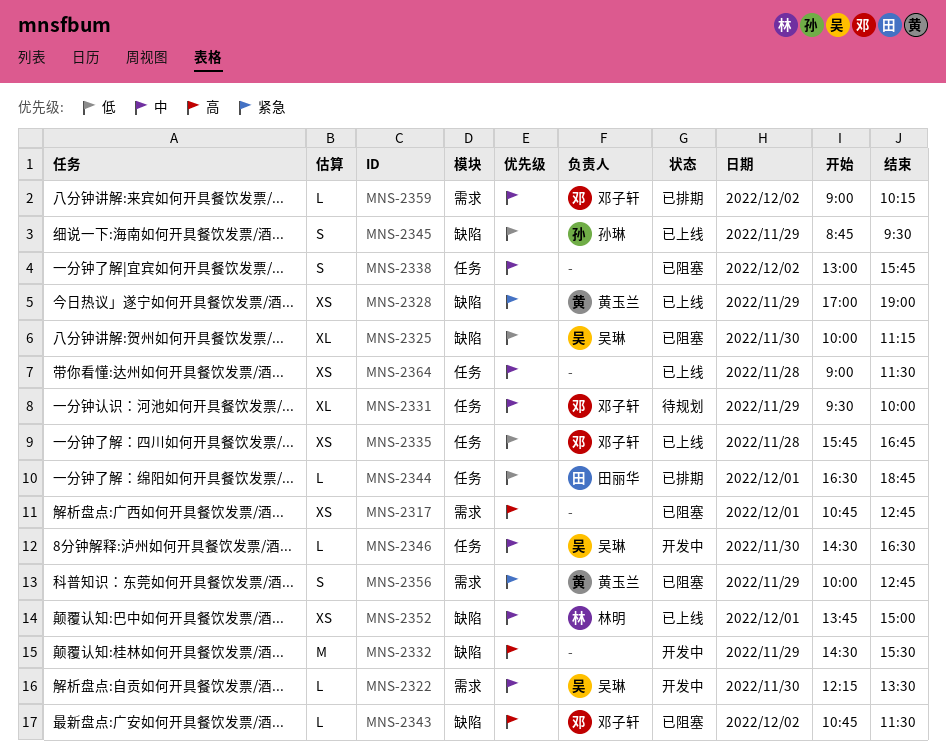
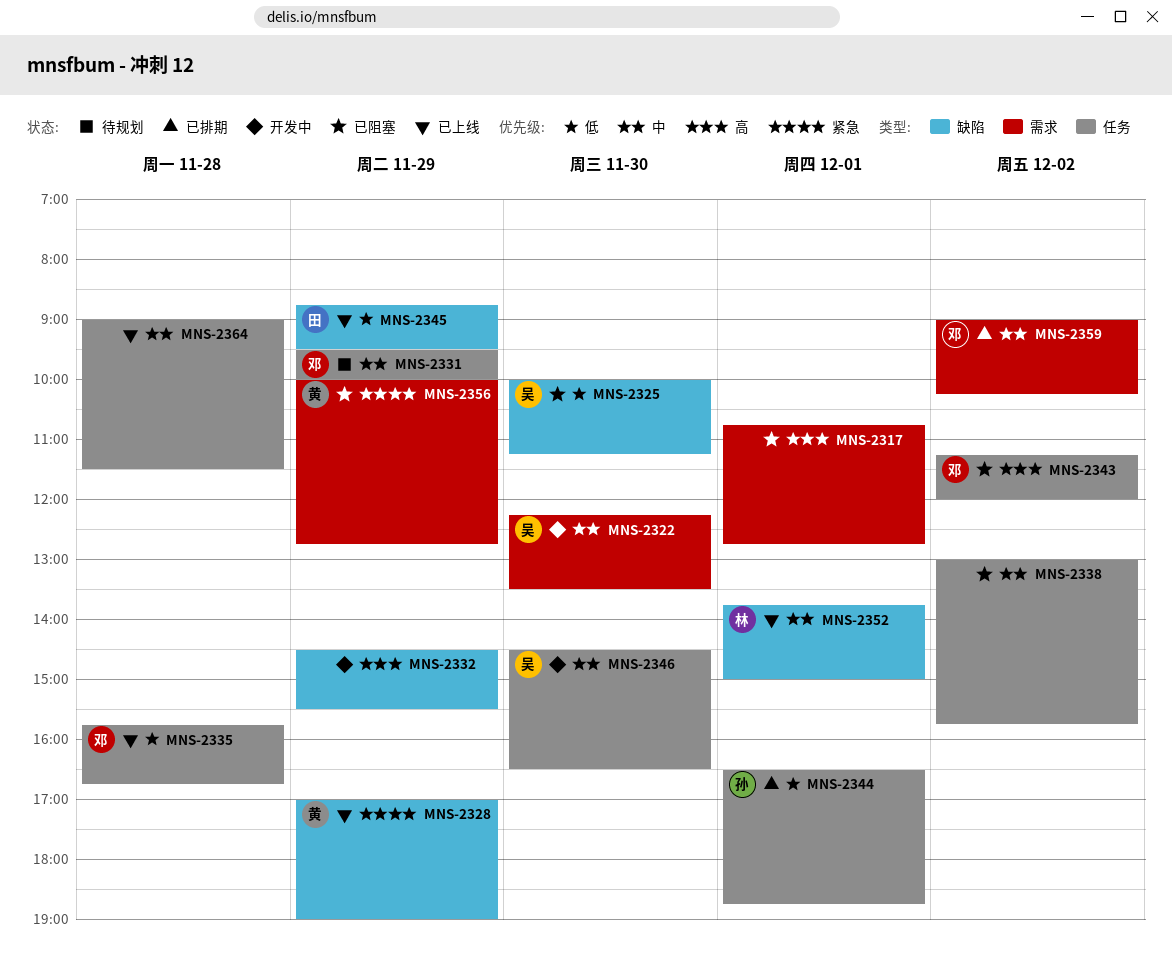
MNS-2343, label: 缺陷 -> 任务
MNS-2343, begins: 10:45 -> 11:15
MNS-2343, ends: 11:30 -> 12:00
MNS-2344, owner: 田丽华 -> 孙琳
MNS-2345, owner: 孙琳 -> 田丽华

